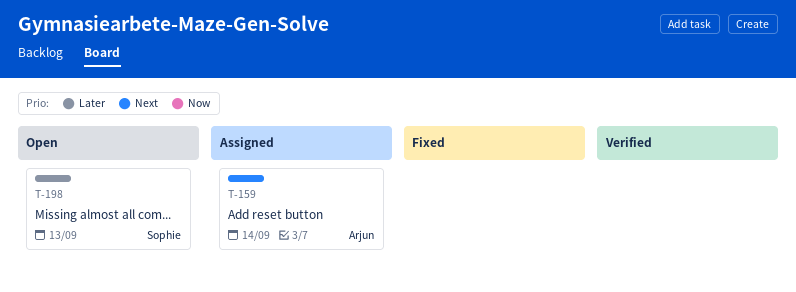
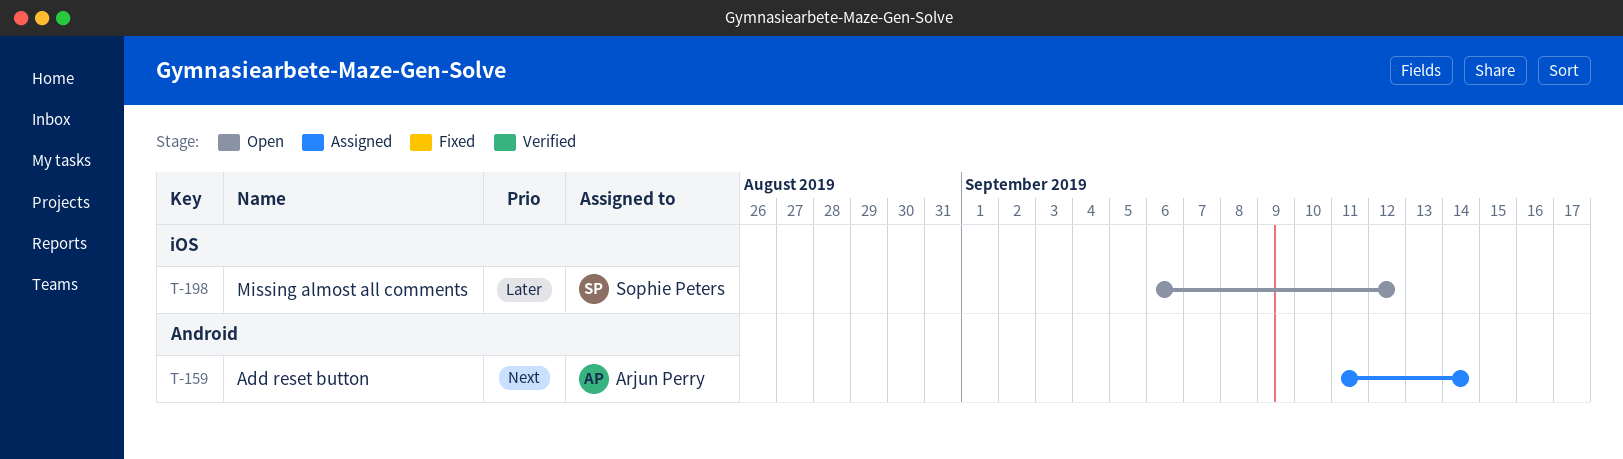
T-198, due: Sep 13 -> Sep 12

